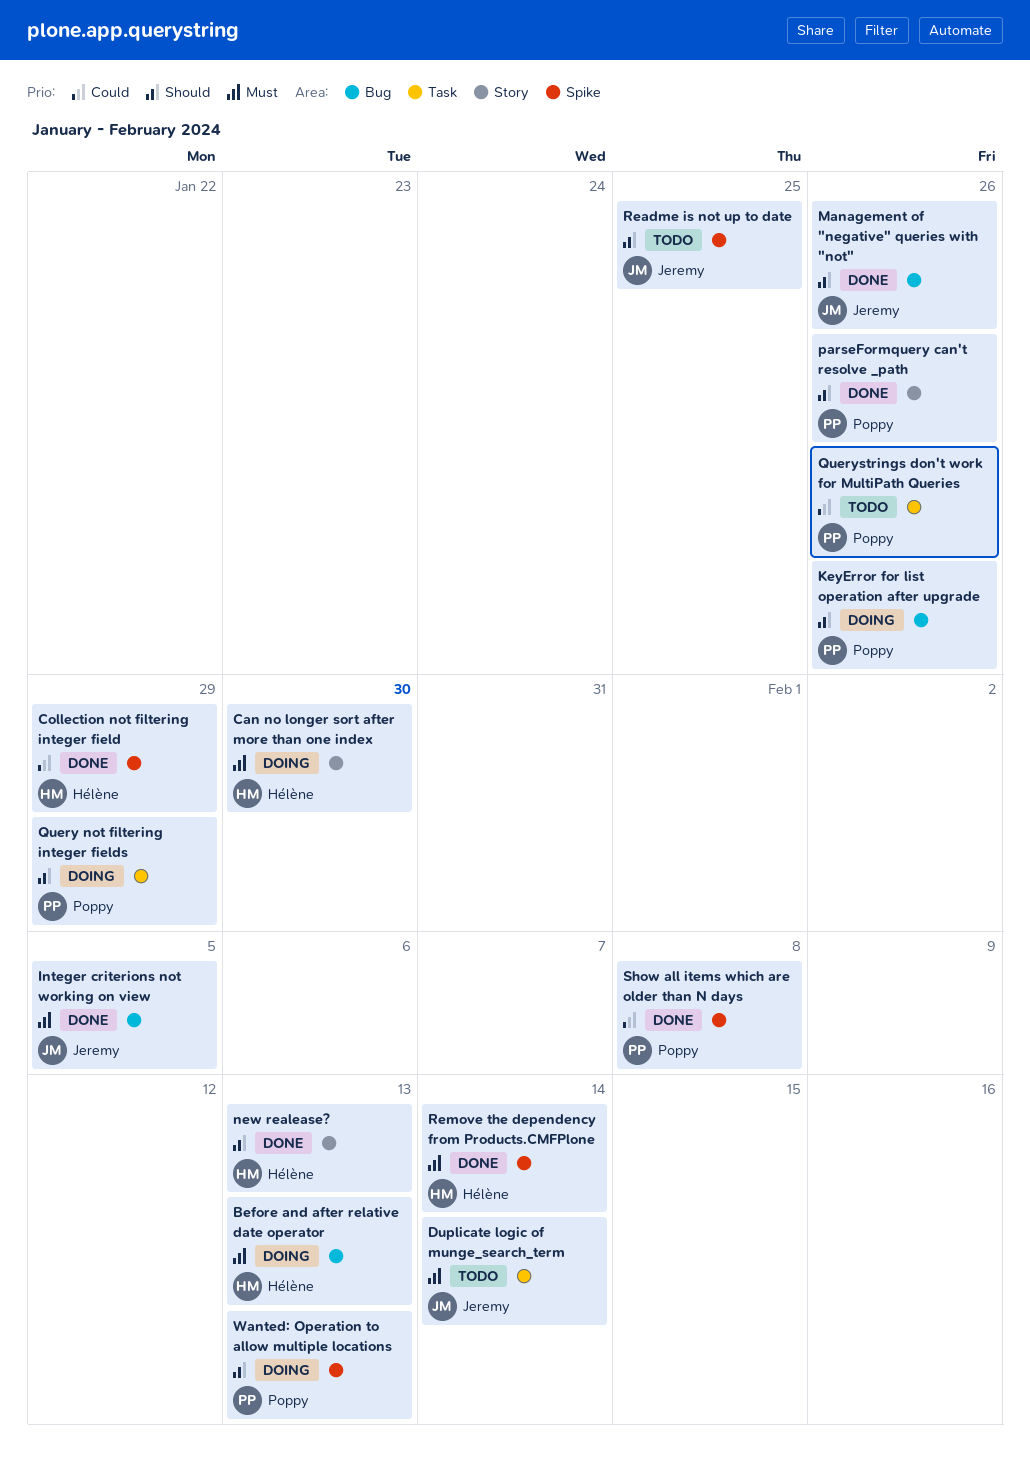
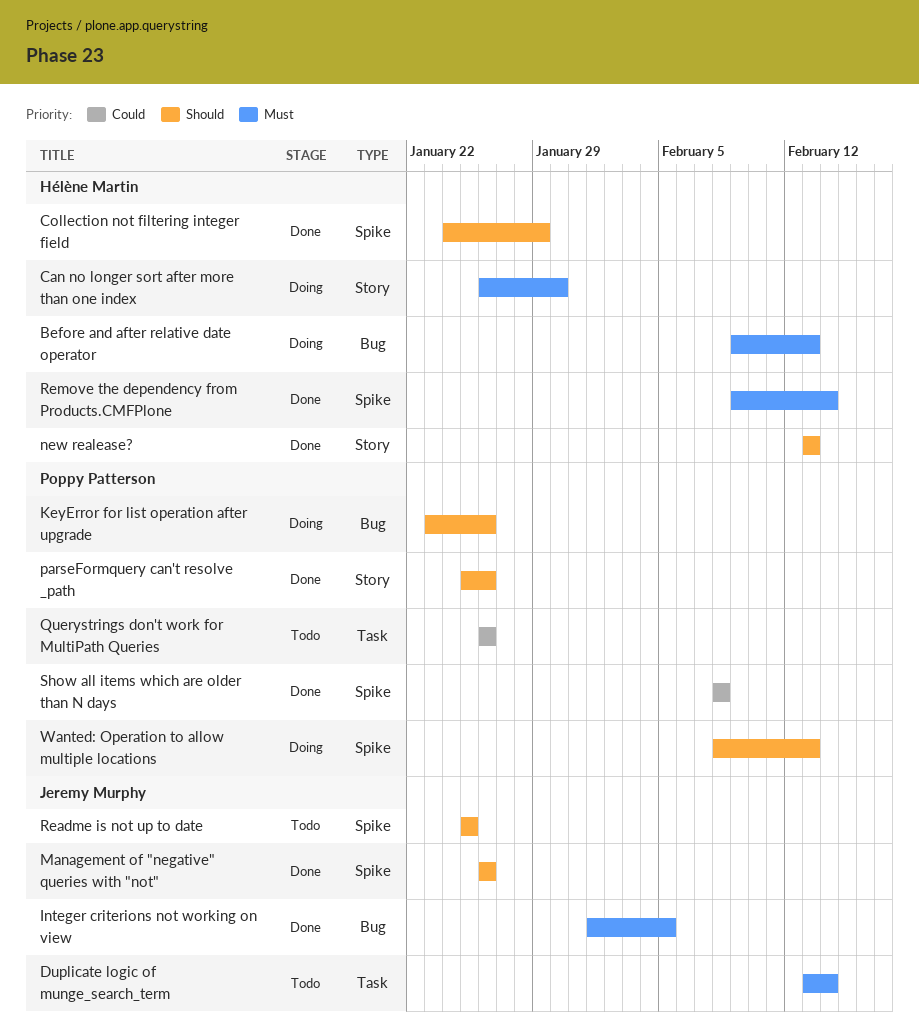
Collection not filtering integer field, priority: Could -> Should
Management of "negative" queries with "not", label: Bug -> Spike
Query not filtering integer fields: present -> none

